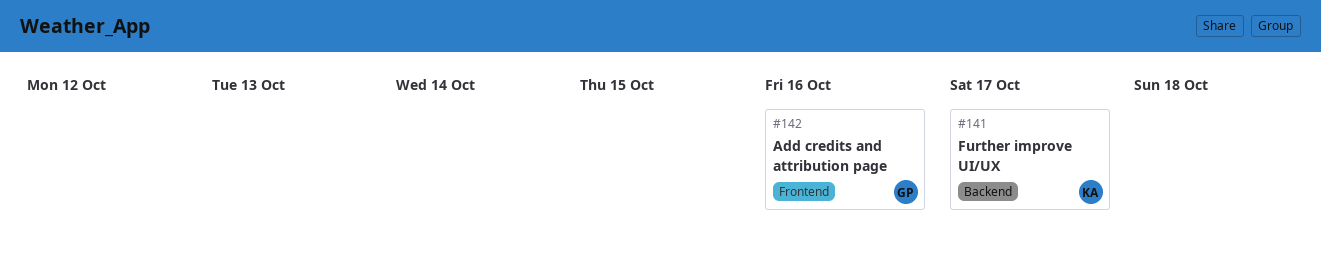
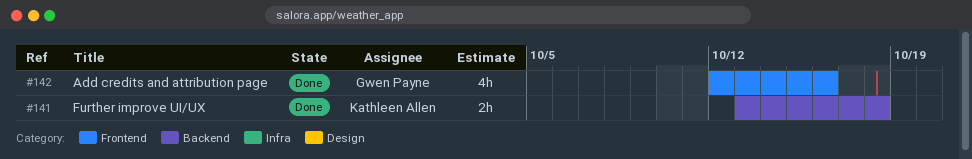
#141, due: Oct 17 -> Oct 18

